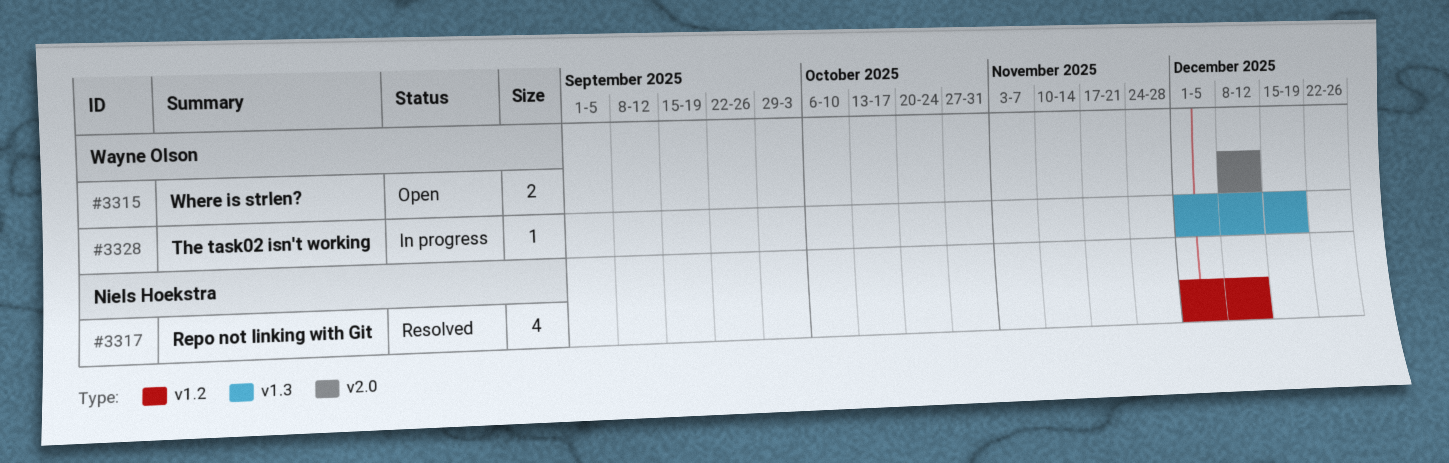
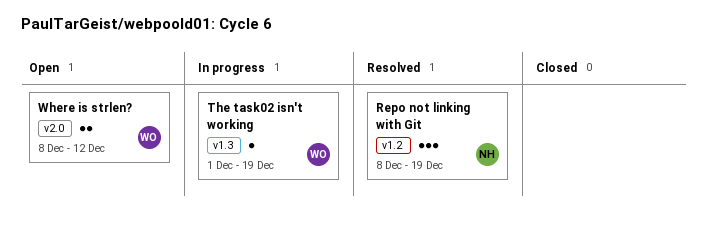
Repo not linking with Git, estimate: 4 -> 3
Repo not linking with Git, start: Dec 1 -> Dec 8
Repo not linking with Git, due: Dec 12 -> Dec 19

